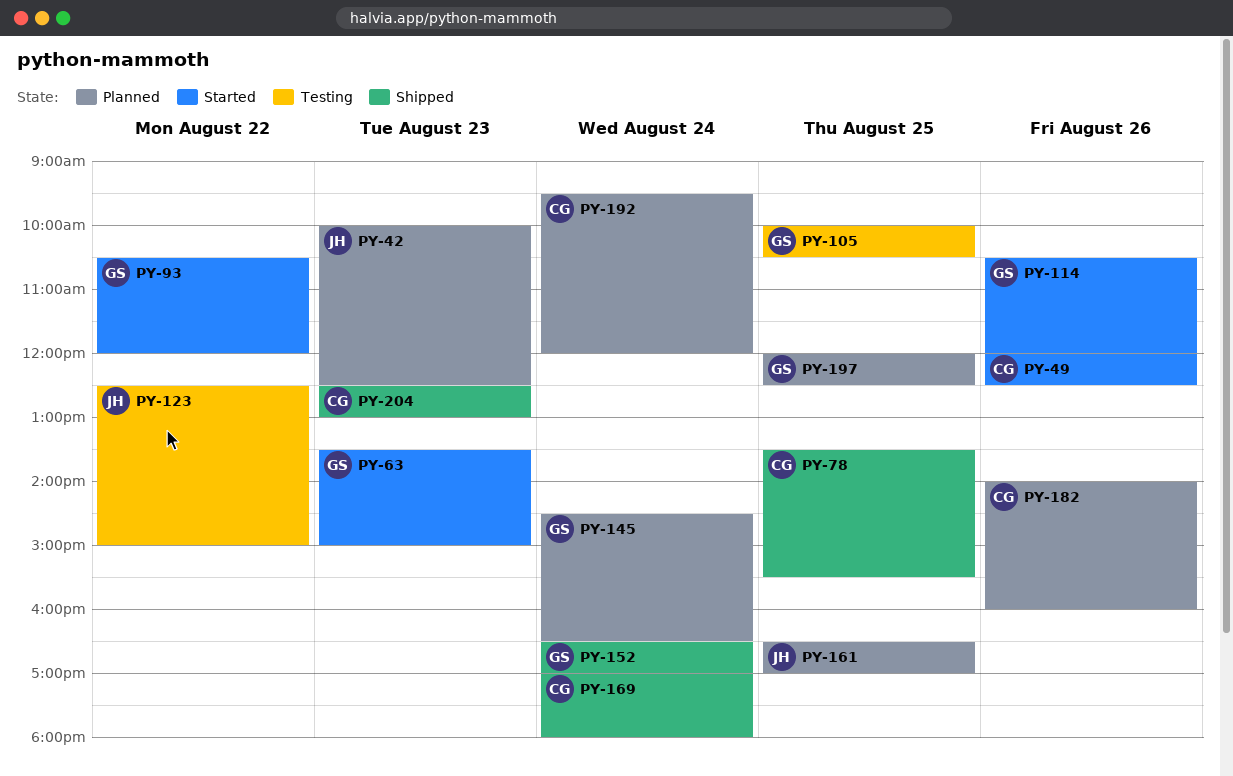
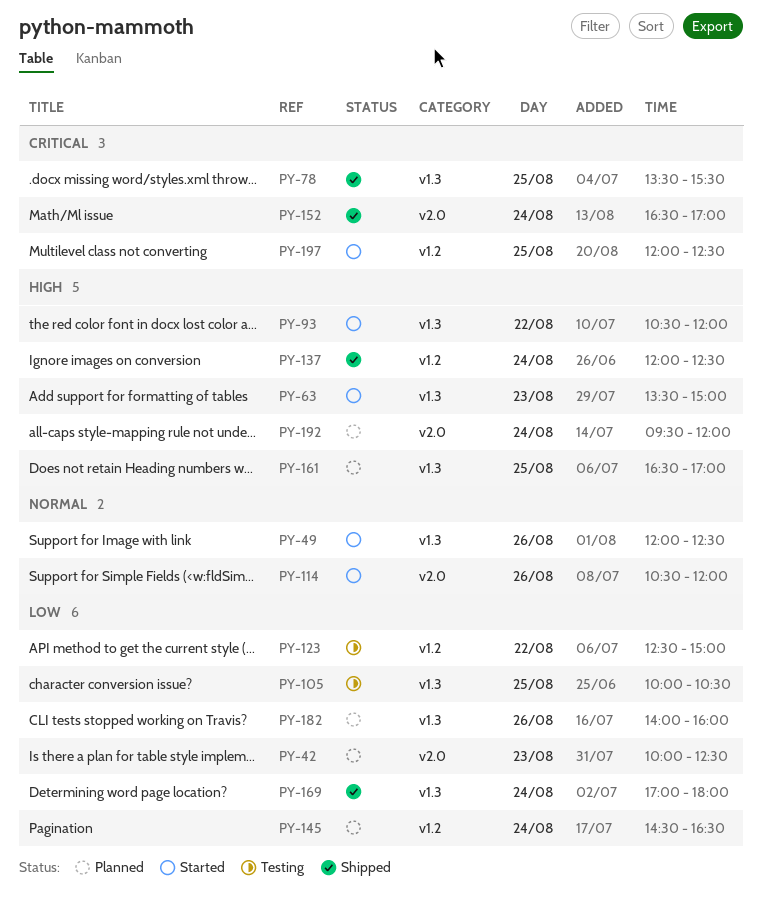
PY-137: none -> present
PY-197, status: Planned -> Started
PY-204: present -> none

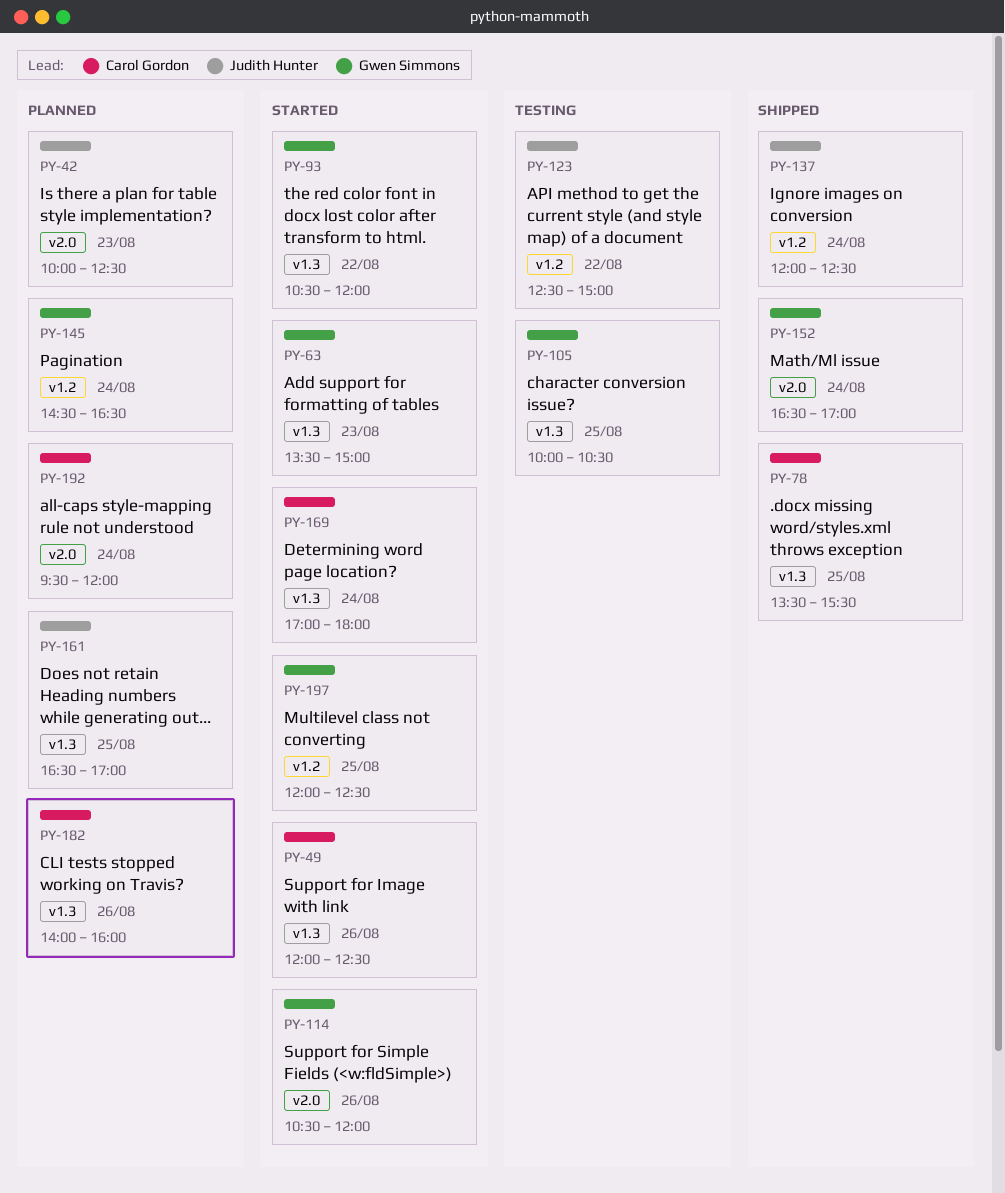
PY-169, status: Shipped -> Started

